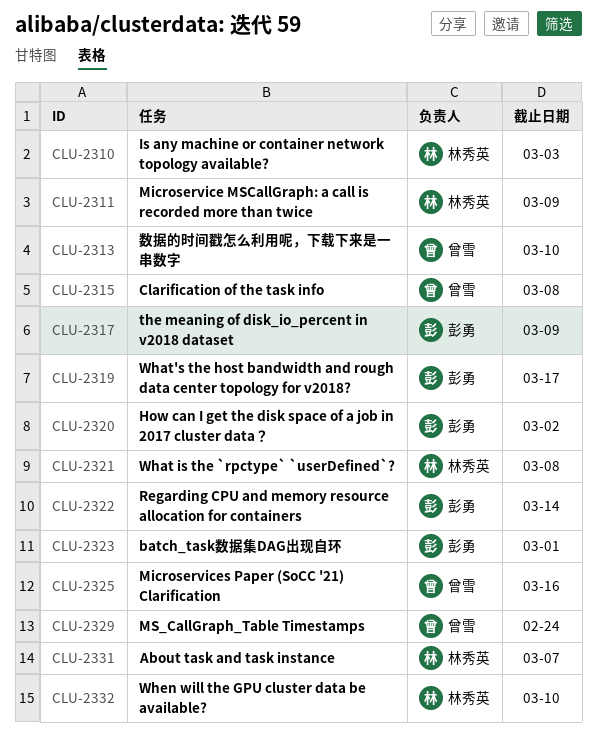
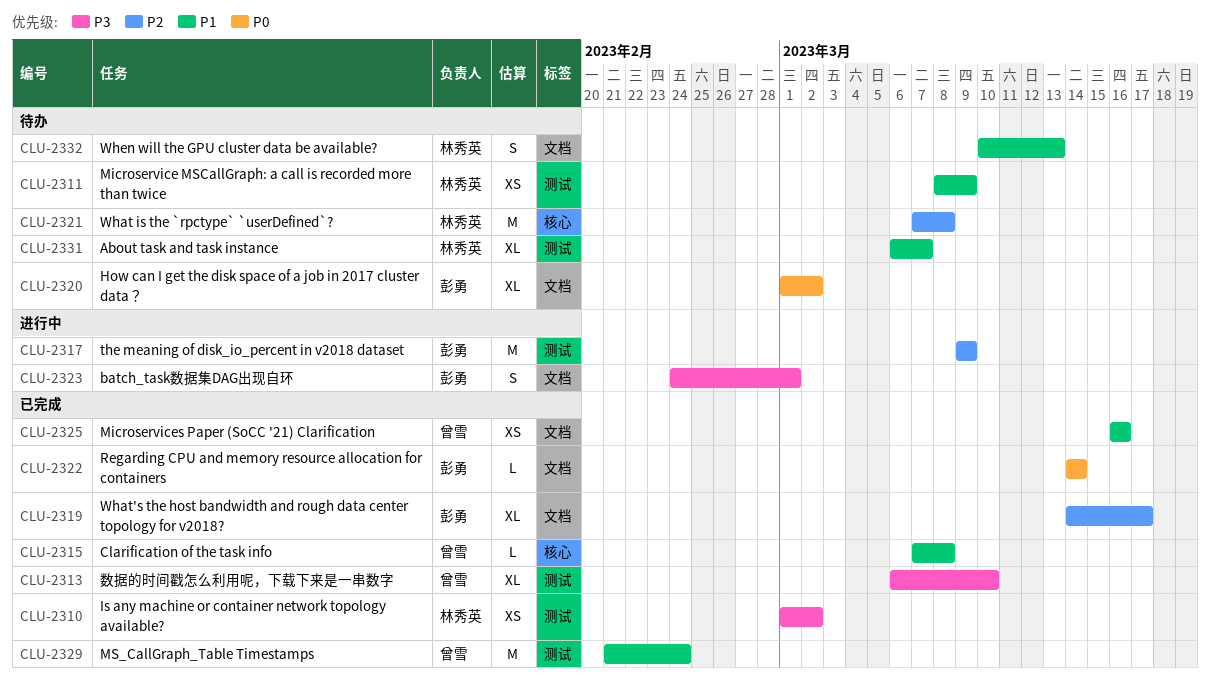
CLU-2310, due: Mar 3 -> Mar 2
CLU-2332, due: Mar 10 -> Mar 13

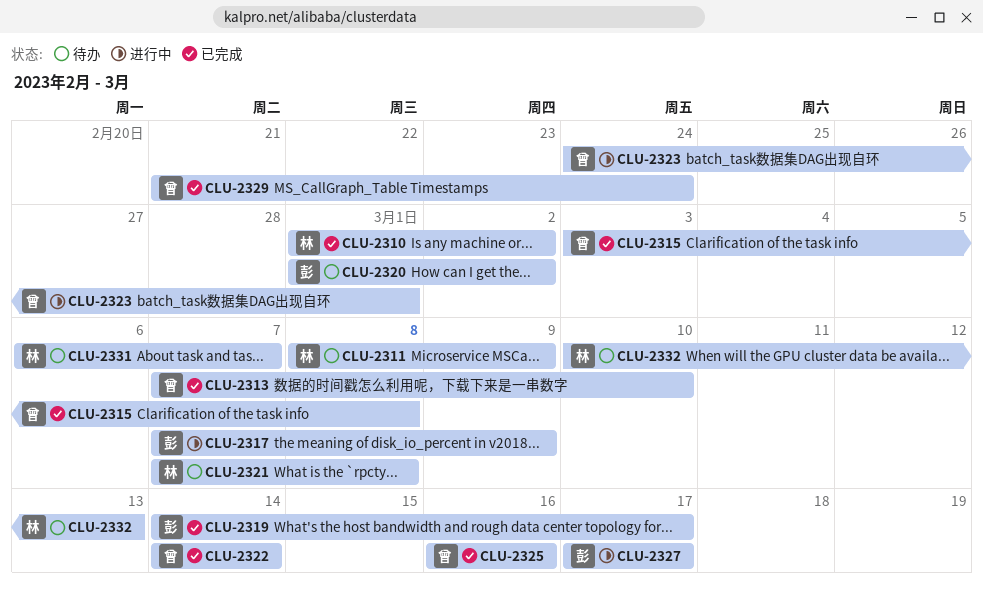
CLU-2313, start: Mar 6 -> Mar 7
CLU-2315, start: Mar 7 -> Mar 3
CLU-2317, start: Mar 9 -> Mar 7
CLU-2322, owner: 彭勇 -> 曾雪
CLU-2323, owner: 彭勇 -> 曾雪
CLU-2327: none -> present

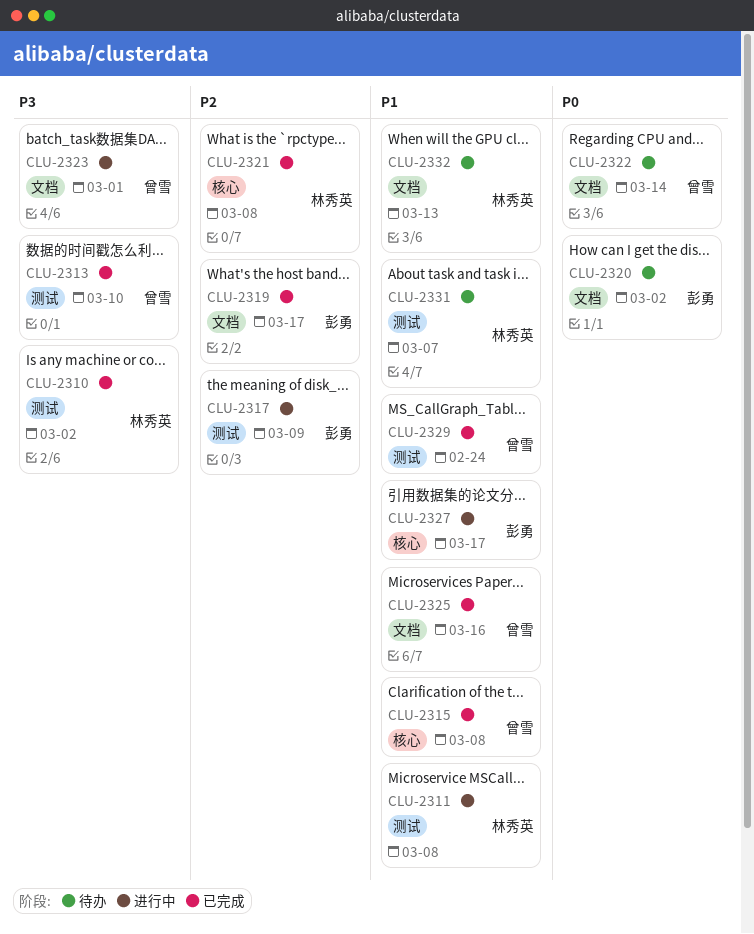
CLU-2311, status: 待办 -> 进行中
CLU-2311, due: Mar 9 -> Mar 8
CLU-2321, status: 待办 -> 已完成
CLU-2322, status: 已完成 -> 待办

